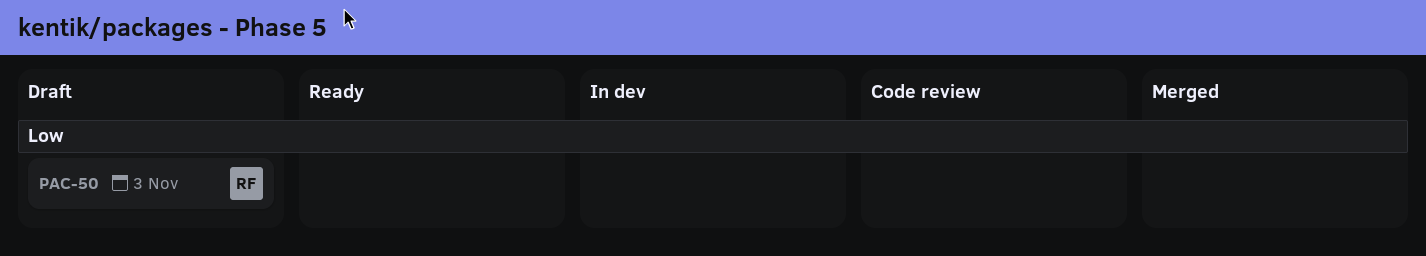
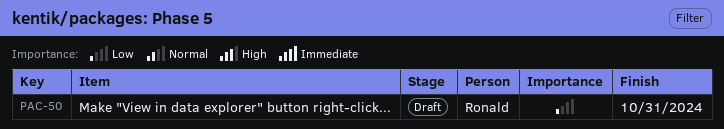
PAC-50, due: Nov 3 -> Oct 31

